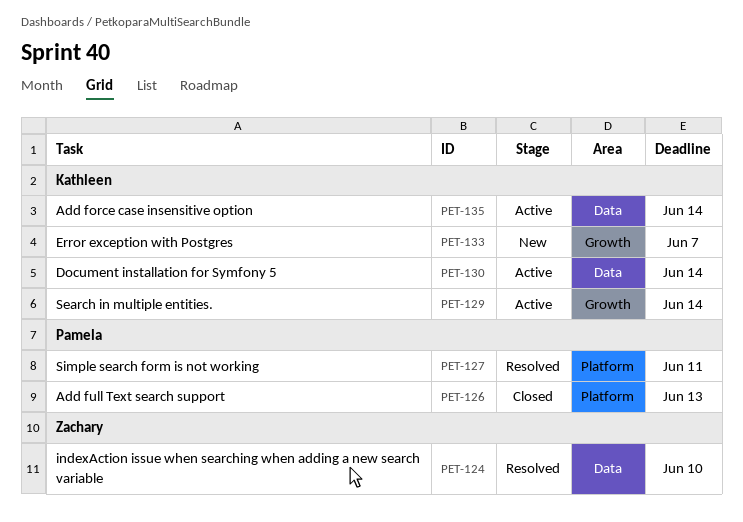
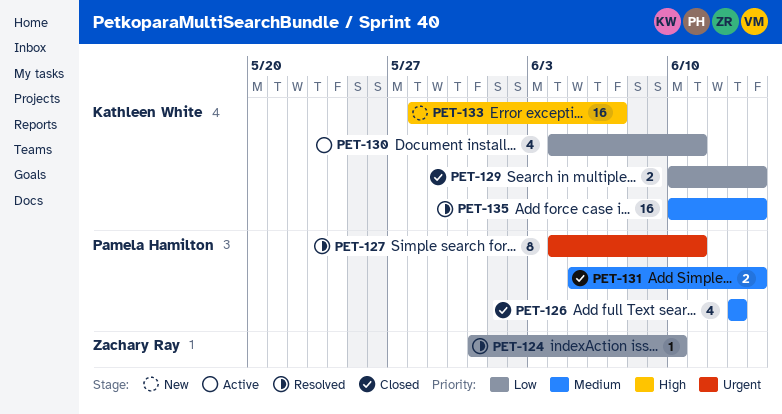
PET-129, status: Active -> Closed
PET-130, due: Jun 14 -> Jun 11
PET-131: none -> present
PET-135, status: Active -> Resolved

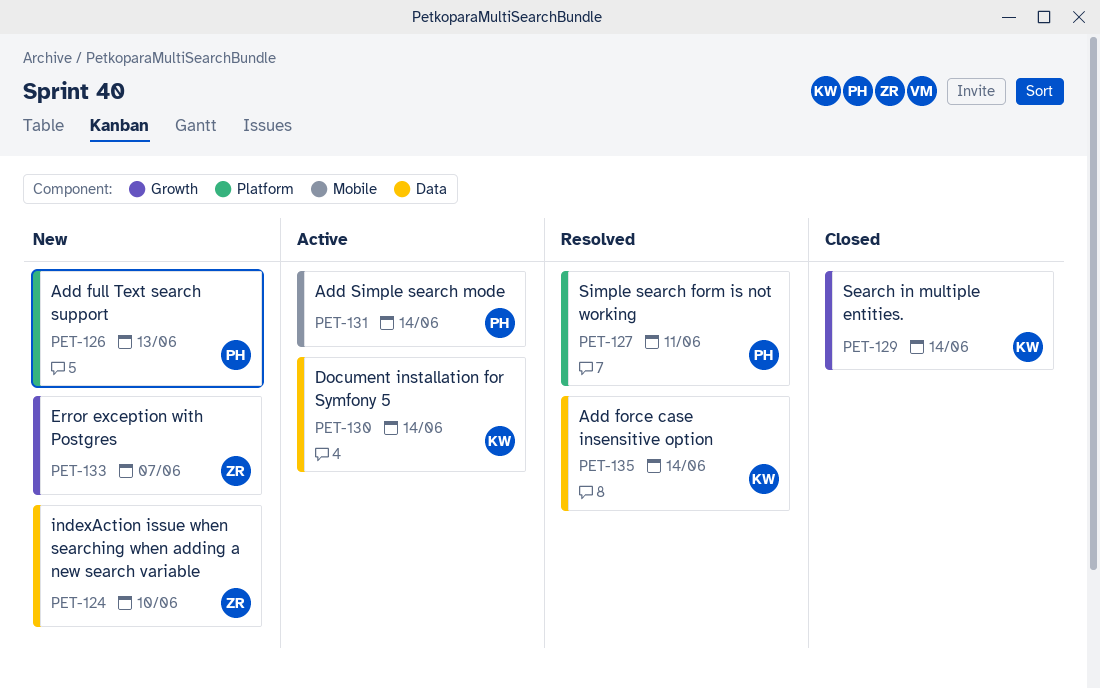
PET-124, status: Resolved -> New
PET-126, status: Closed -> New
PET-130, due: Jun 11 -> Jun 14
PET-131, status: Closed -> Active
PET-133, owner: Kathleen White -> Zachary Ray

